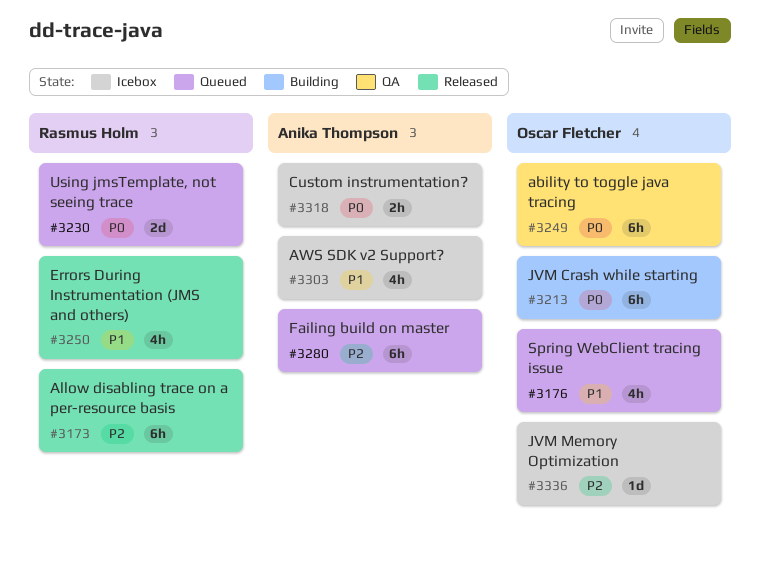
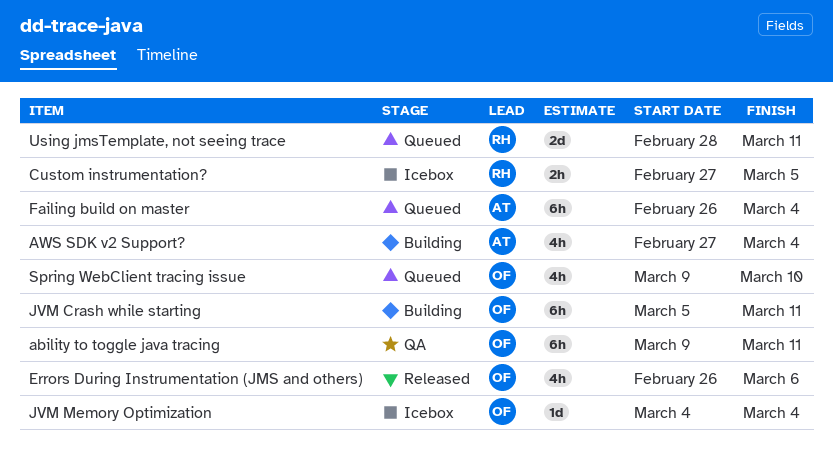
Allow disabling trace on a per-resource basis: present -> none
AWS SDK v2 Support?, status: Icebox -> Building
Custom instrumentation?, owner: Anika Thompson -> Rasmus Holm
Errors During Instrumentation (JMS and others), owner: Rasmus Holm -> Oscar Fletcher

